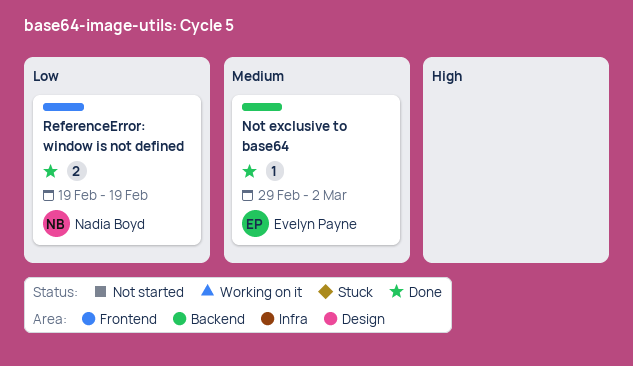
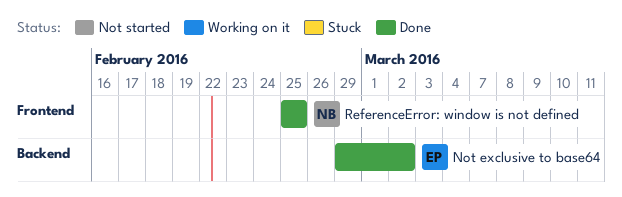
ReferenceError: window is not defined, start: Feb 19 -> Feb 25
ReferenceError: window is not defined, due: Feb 19 -> Feb 25

